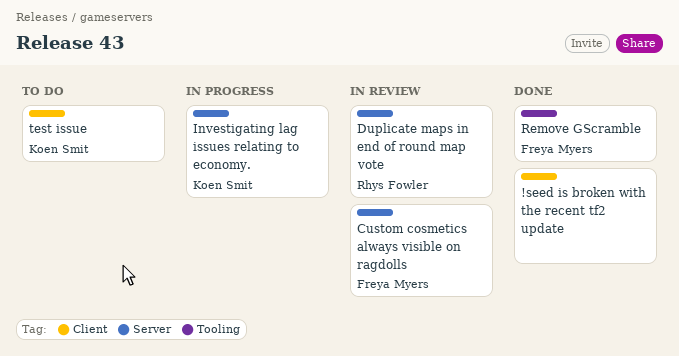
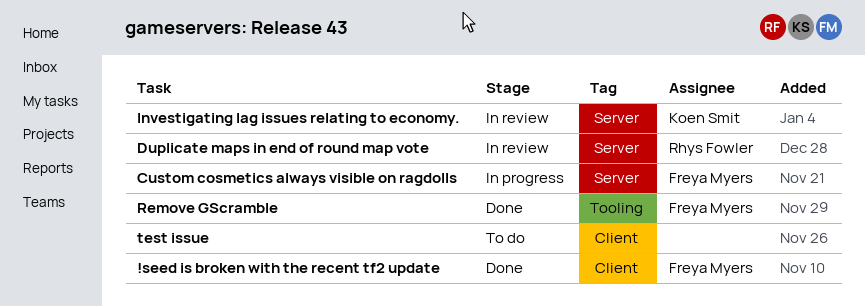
!seed is broken with the recent tf2 update, owner: none -> Freya Myers
Custom cosmetics always visible on ragdolls, status: In review -> In progress
Investigating lag issues relating to economy., status: In progress -> In review
test issue, owner: Koen Smit -> none

